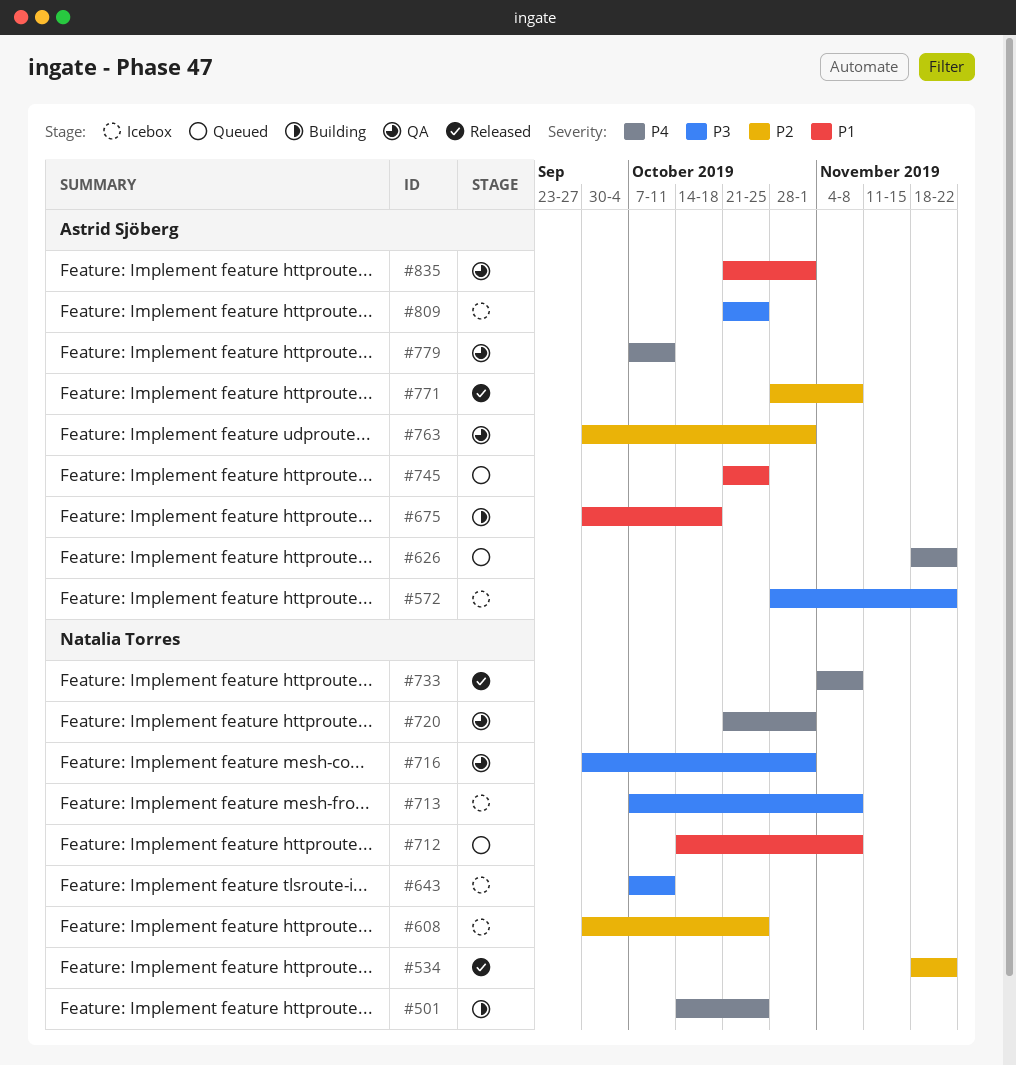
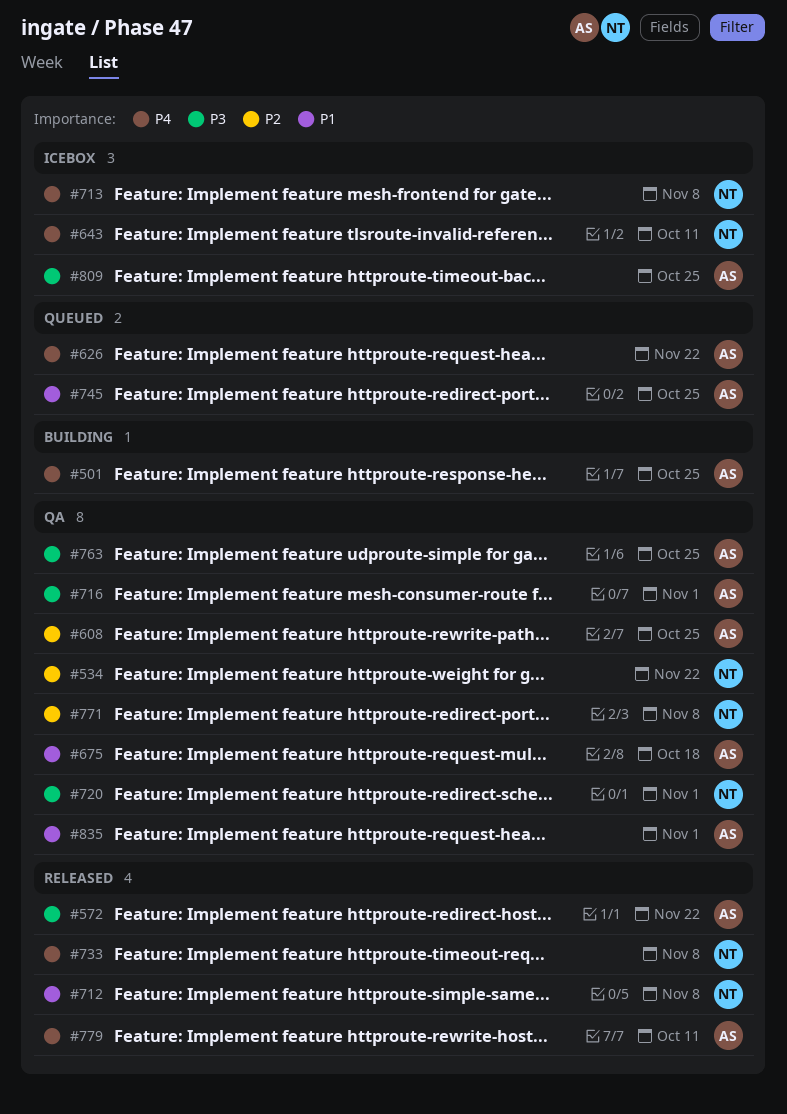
#501, owner: Natalia Torres -> Astrid Sjöberg
#534, status: Released -> QA
#572, status: Icebox -> Released
#608, status: Icebox -> QA
#608, owner: Natalia Torres -> Astrid Sjöberg
#643, priority: P3 -> P4
#675, status: Building -> QA
#712, status: Queued -> Released
#713, priority: P3 -> P4
#716, owner: Natalia Torres -> Astrid Sjöberg
#720, priority: P4 -> P3
#763, priority: P2 -> P3
#763, due: Nov 1 -> Oct 25
#771, status: Released -> QA
#771, owner: Astrid Sjöberg -> Natalia Torres
#779, status: QA -> Released

